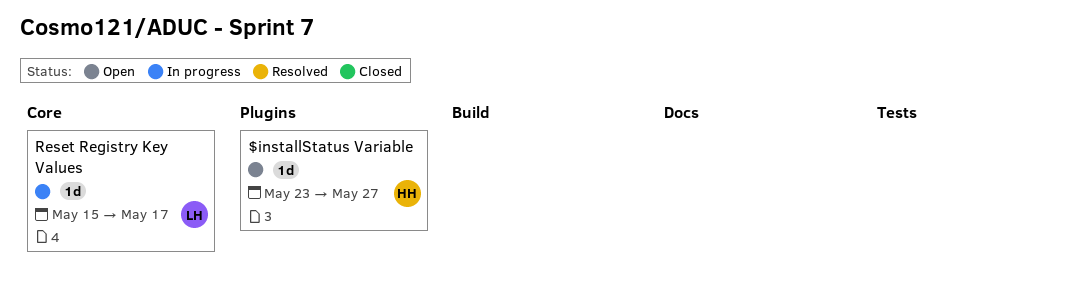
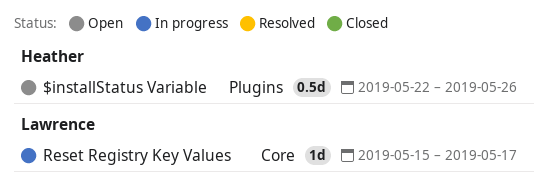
$installStatus Variable, estimate: 1d -> 0.5d
$installStatus Variable, start: May 23 -> May 22
$installStatus Variable, due: May 27 -> May 26

